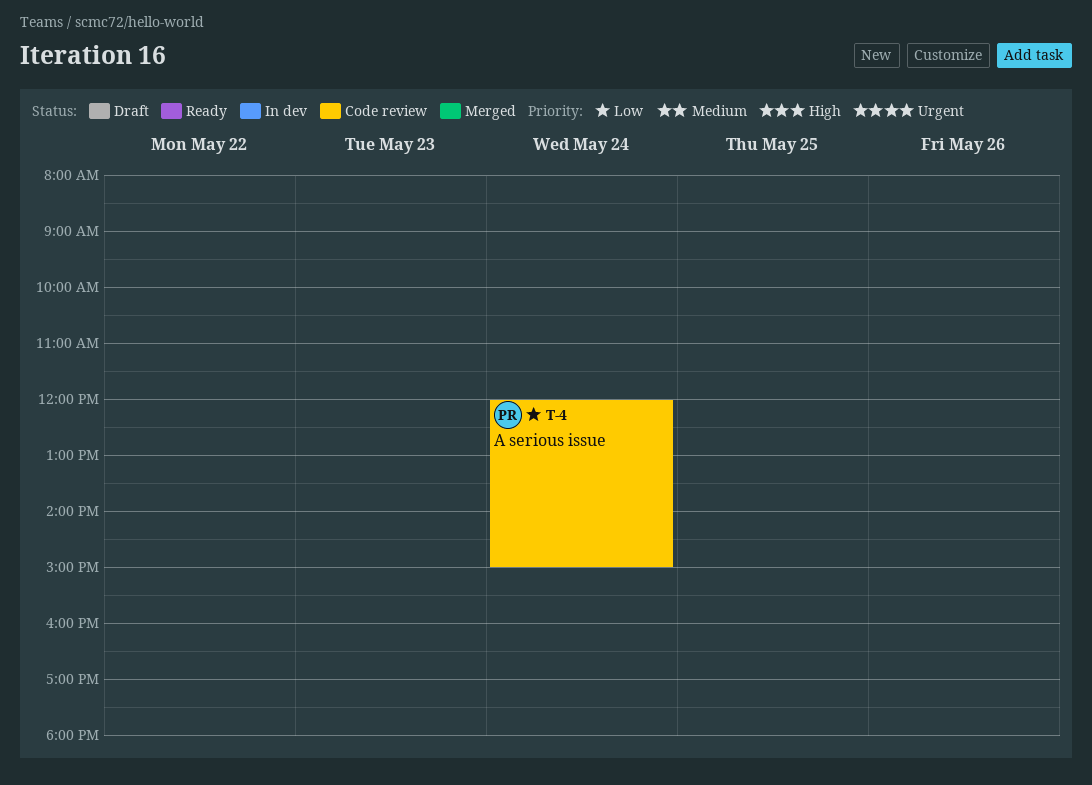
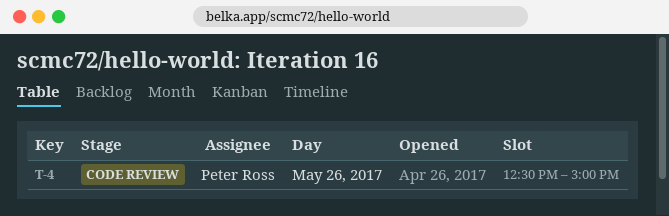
T-4, day: May 24 -> May 26
T-4, begins: 12:00 -> 12:30

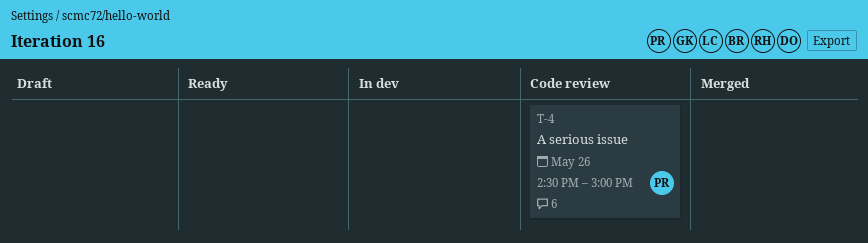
T-4, begins: 12:30 -> 14:30

